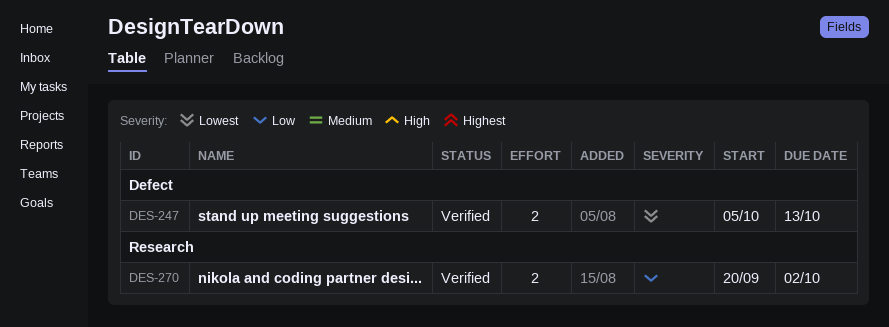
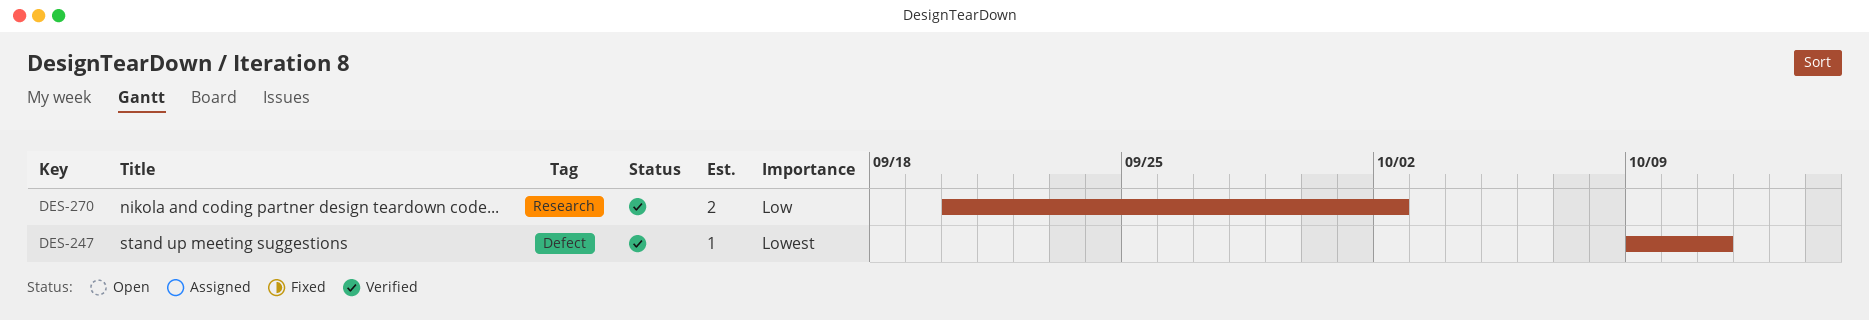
DES-247, estimate: 2 -> 1
DES-247, start: Oct 5 -> Oct 9
DES-247, due: Oct 13 -> Oct 11

